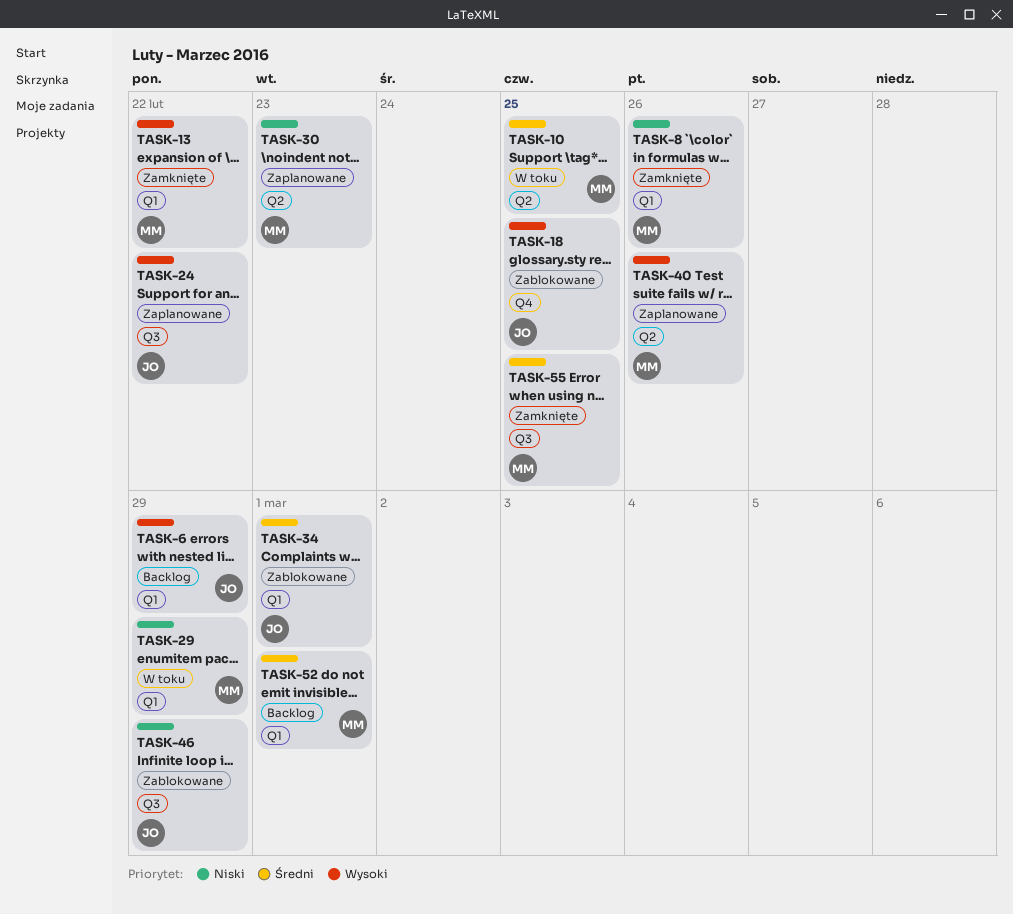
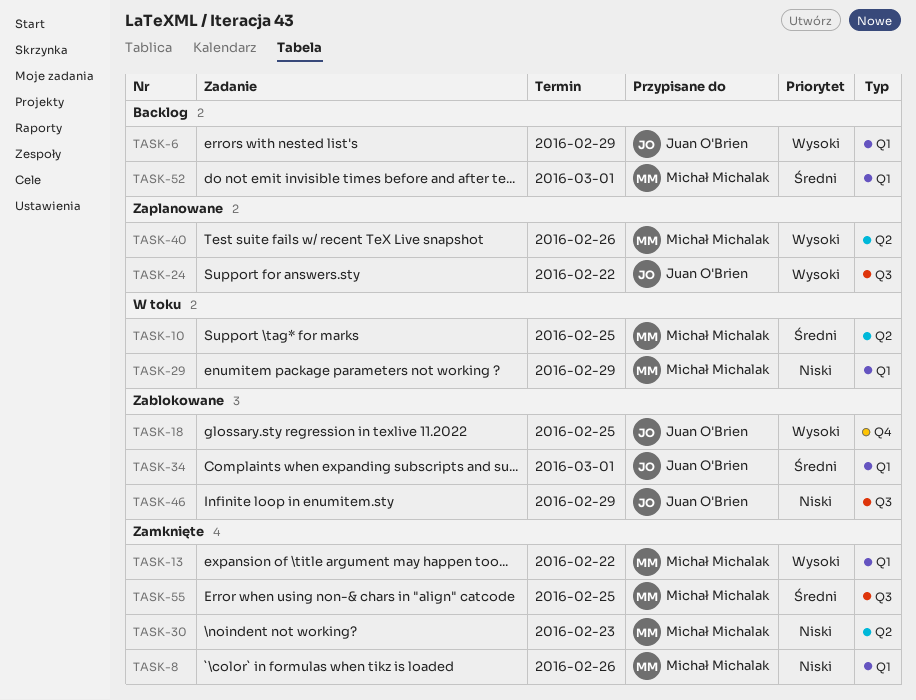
TASK-30, status: Zaplanowane -> Zamknięte

